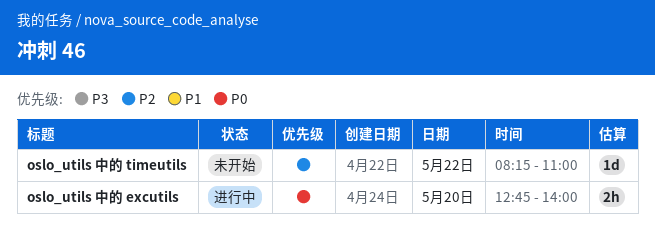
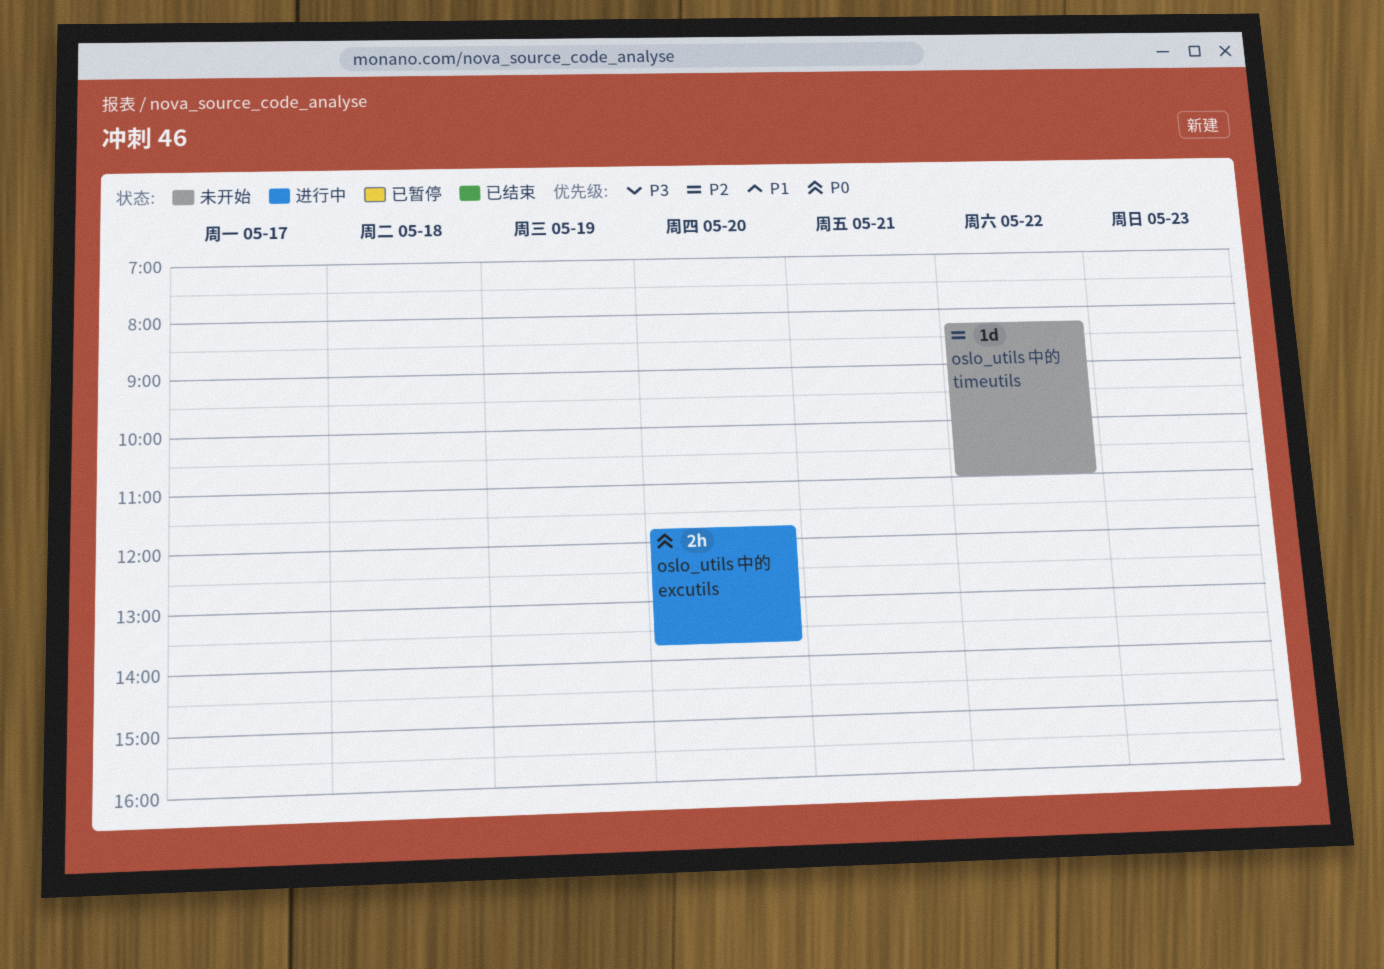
oslo_utils 中的 excutils, begins: 12:45 -> 11:45
oslo_utils 中的 excutils, ends: 14:00 -> 13:45

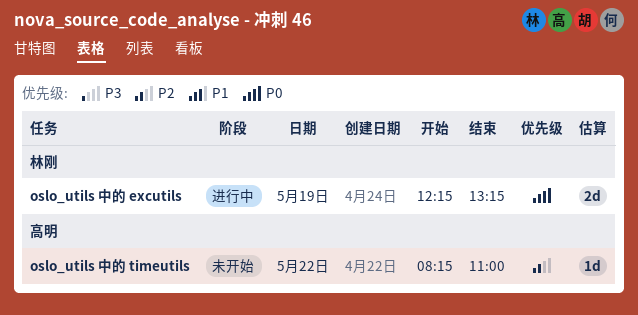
oslo_utils 中的 excutils, estimate: 2h -> 2d
oslo_utils 中的 excutils, day: May 20 -> May 19
oslo_utils 中的 excutils, begins: 11:45 -> 12:15
oslo_utils 中的 excutils, ends: 13:45 -> 13:15

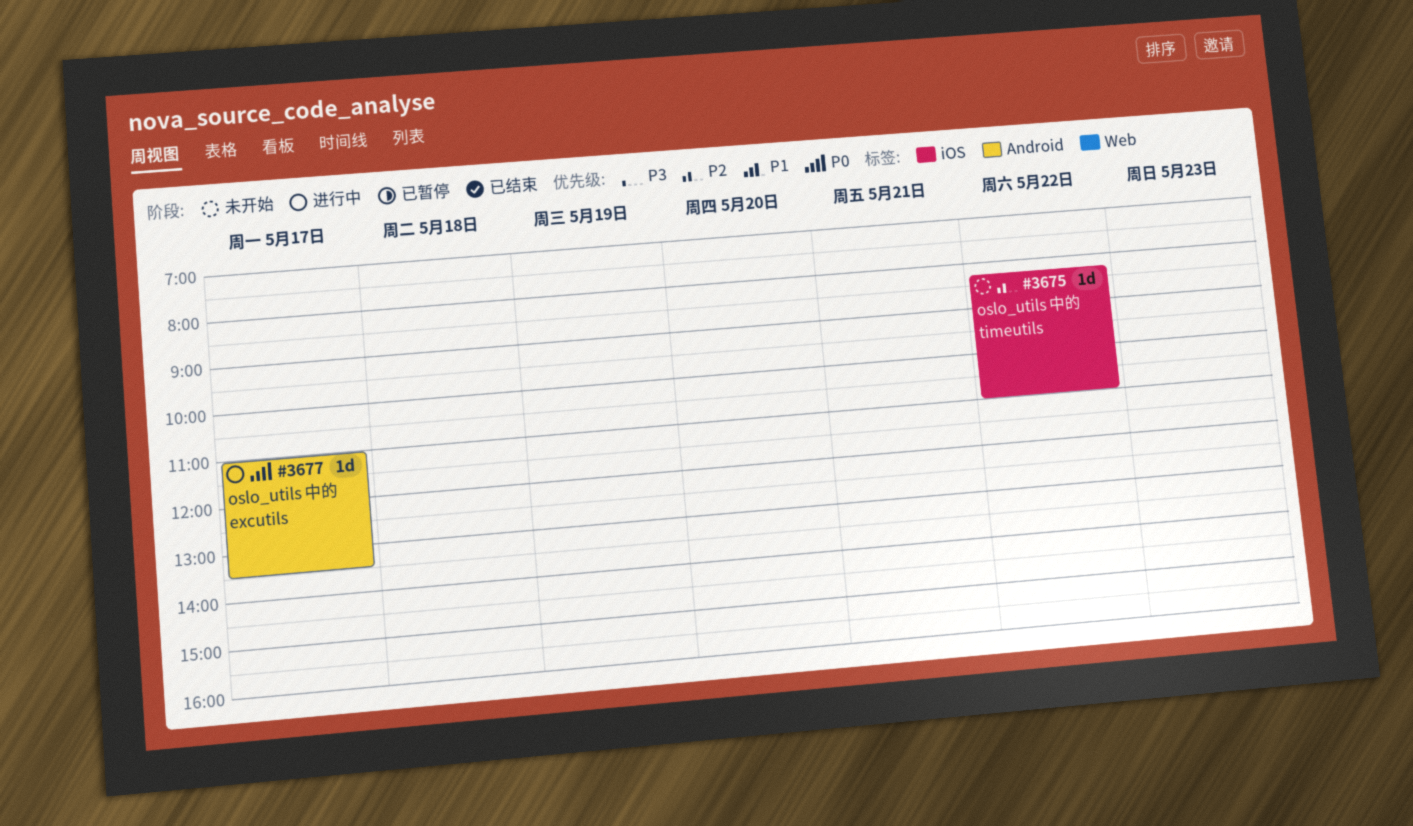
oslo_utils 中的 excutils, estimate: 2d -> 1d
oslo_utils 中的 excutils, day: May 19 -> May 17
oslo_utils 中的 excutils, begins: 12:15 -> 11:00
oslo_utils 中的 excutils, ends: 13:15 -> 13:30

